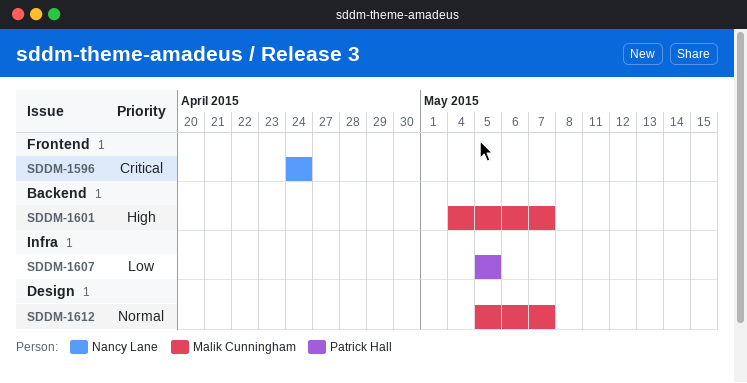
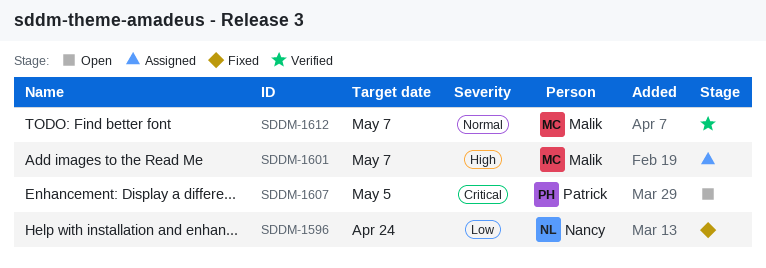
SDDM-1596, priority: Critical -> Low
SDDM-1607, priority: Low -> Critical

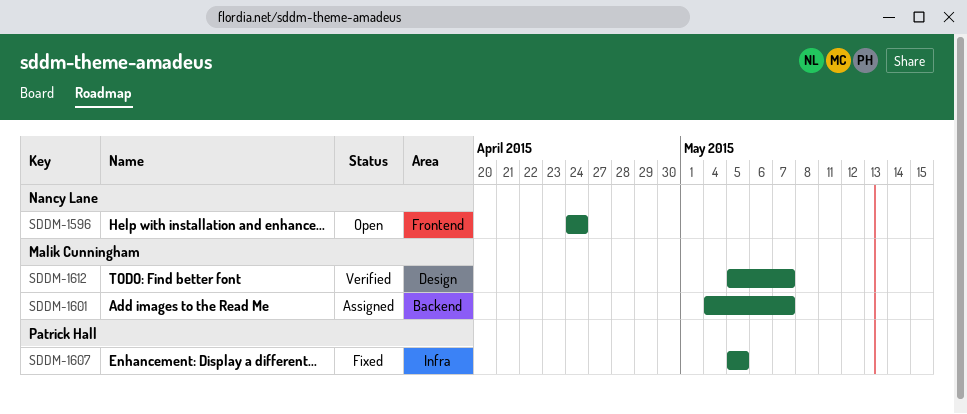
SDDM-1596, status: Fixed -> Open
SDDM-1607, status: Open -> Fixed

